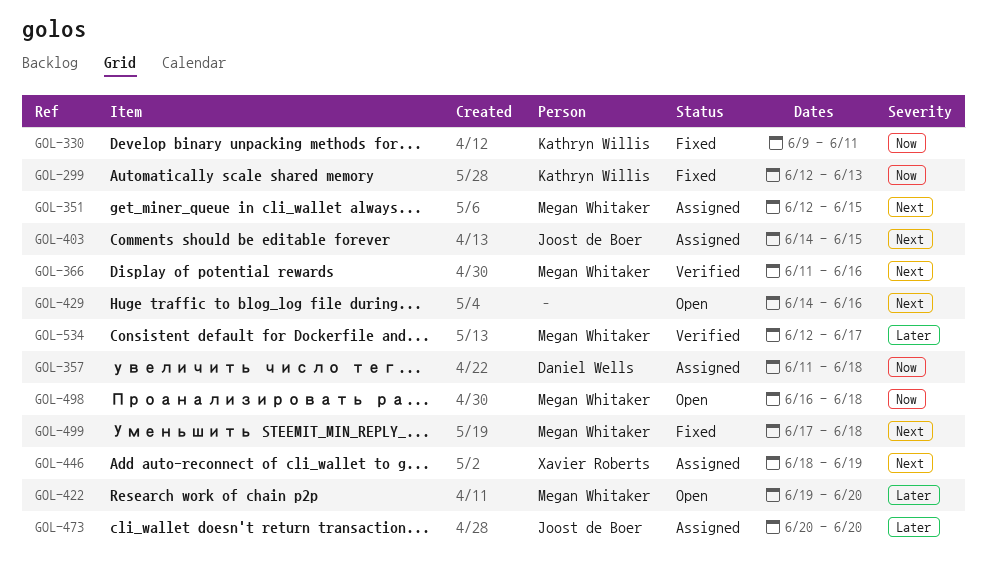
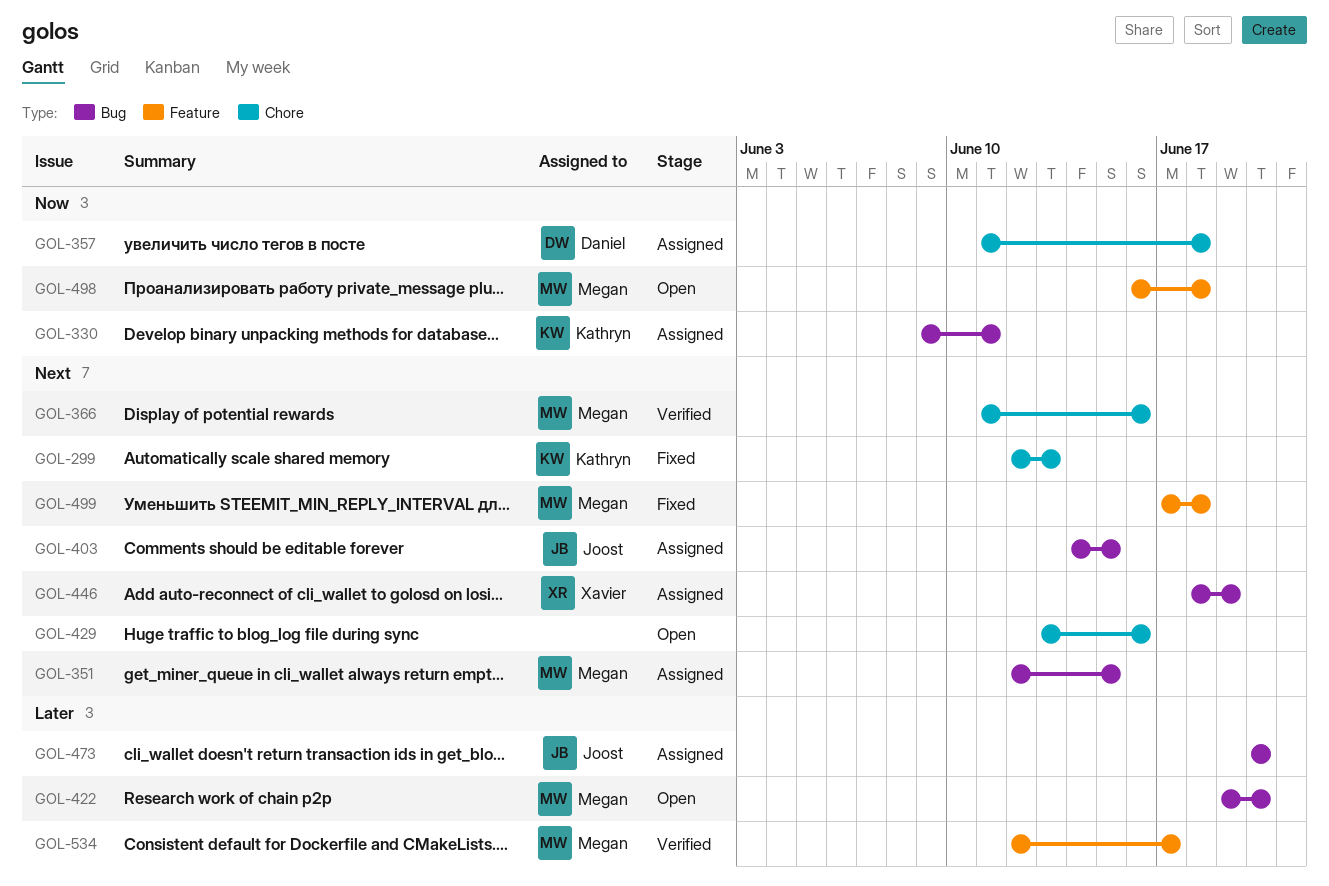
GOL-299, priority: Now -> Next
GOL-330, status: Fixed -> Assigned
GOL-429, start: Jun 14 -> Jun 13

